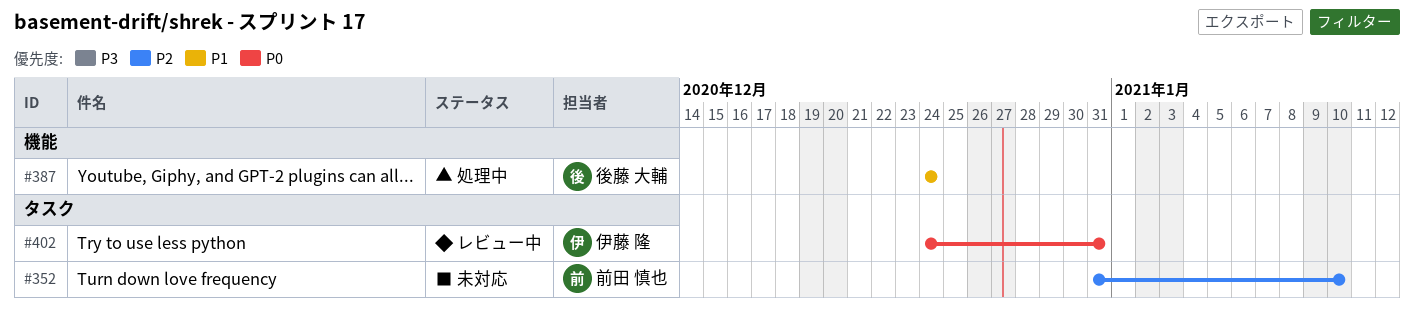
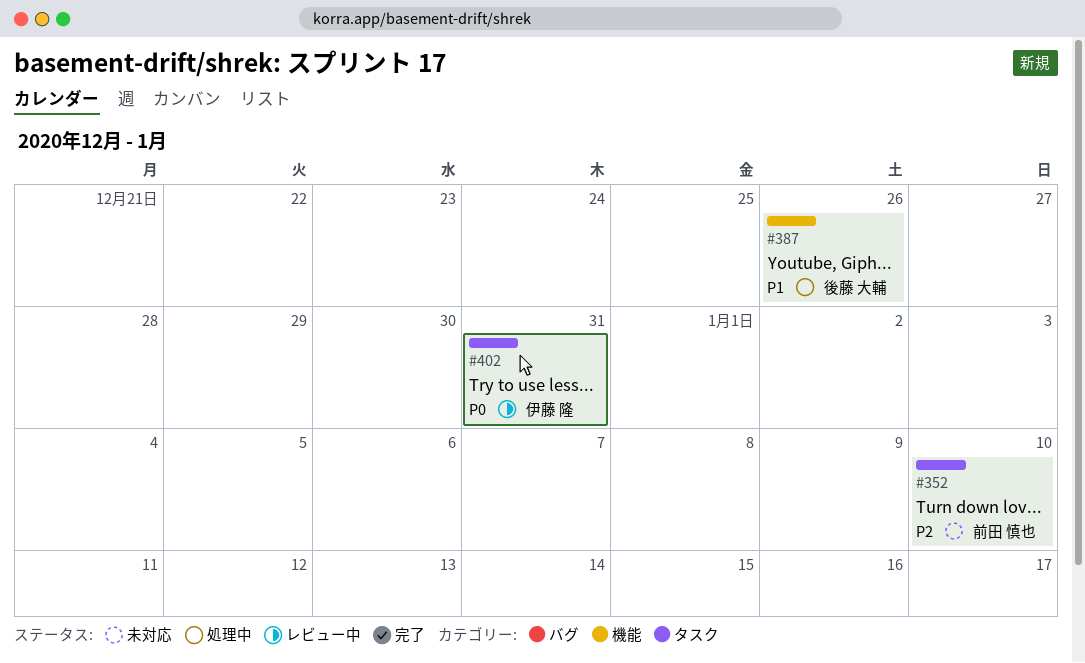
#387, due: Dec 24 -> Dec 26

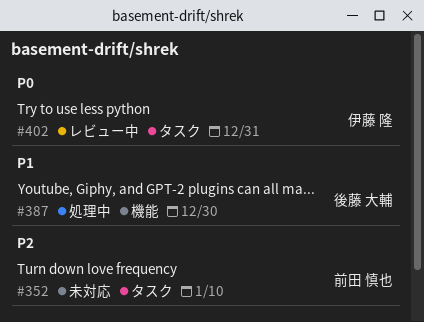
#387, due: Dec 26 -> Dec 30

